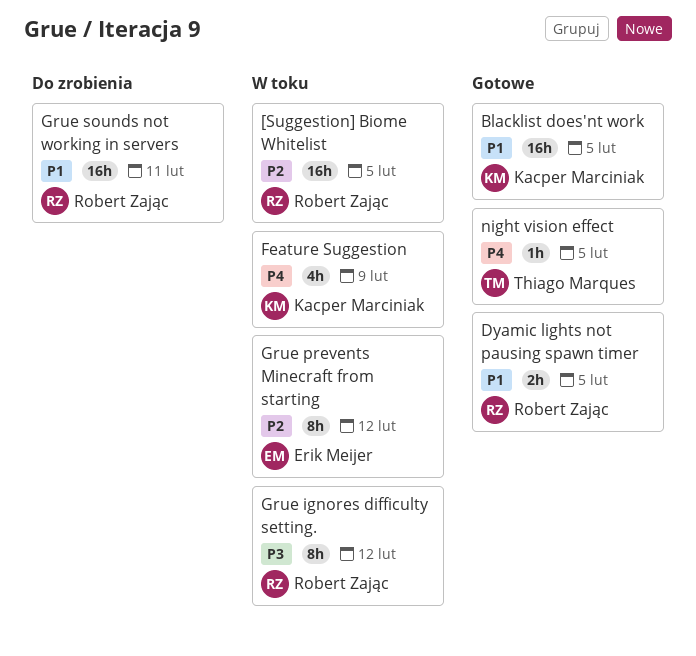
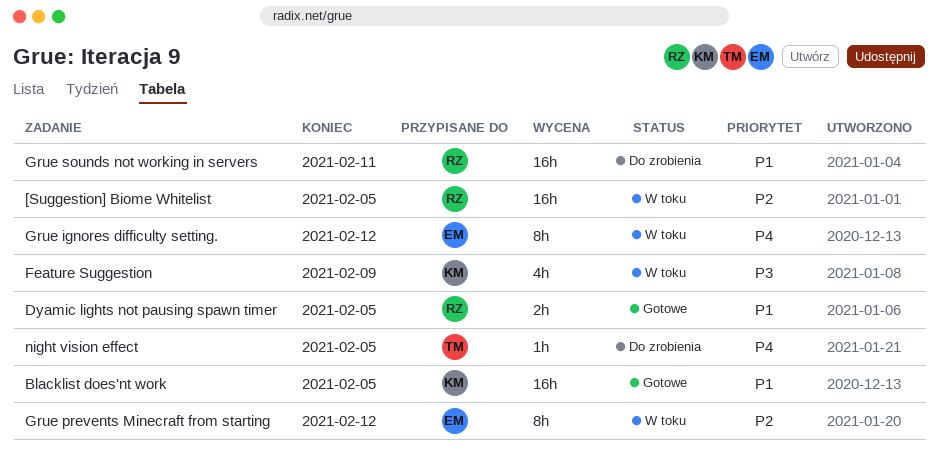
Feature Suggestion, priority: P4 -> P3
Grue ignores difficulty setting., owner: Robert Zając -> Erik Meijer
Grue ignores difficulty setting., priority: P3 -> P4
night vision effect, status: Gotowe -> Do zrobienia

